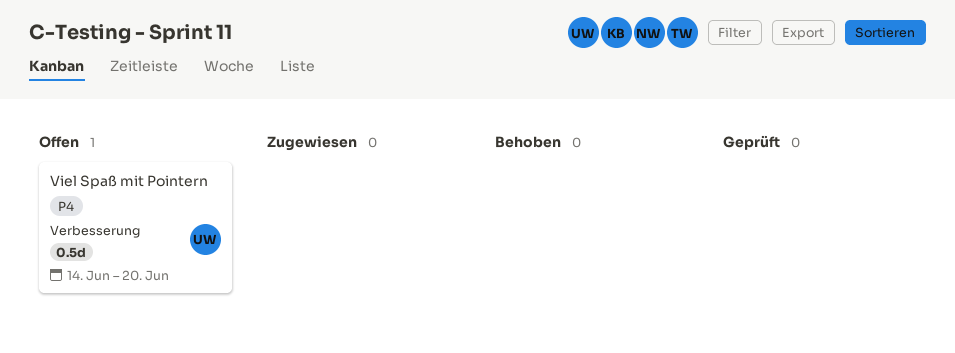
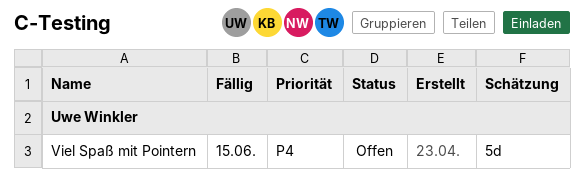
Viel Spaß mit Pointern, estimate: 0.5d -> 5d
Viel Spaß mit Pointern, due: Jun 20 -> Jun 15

